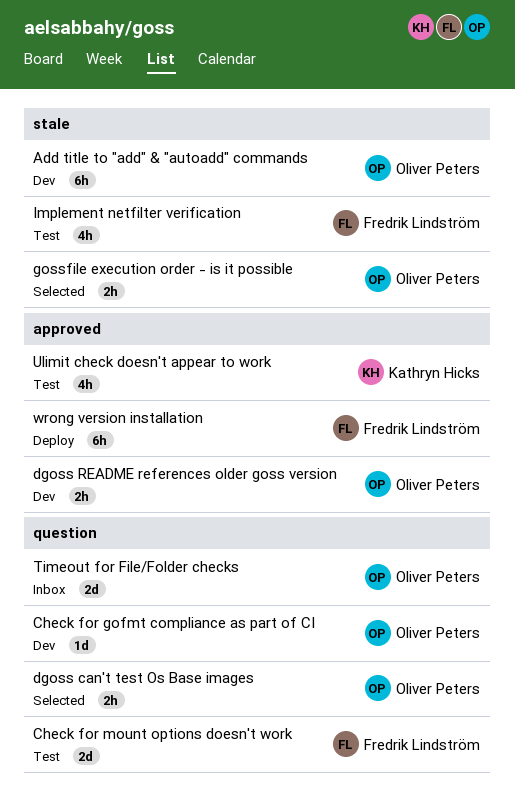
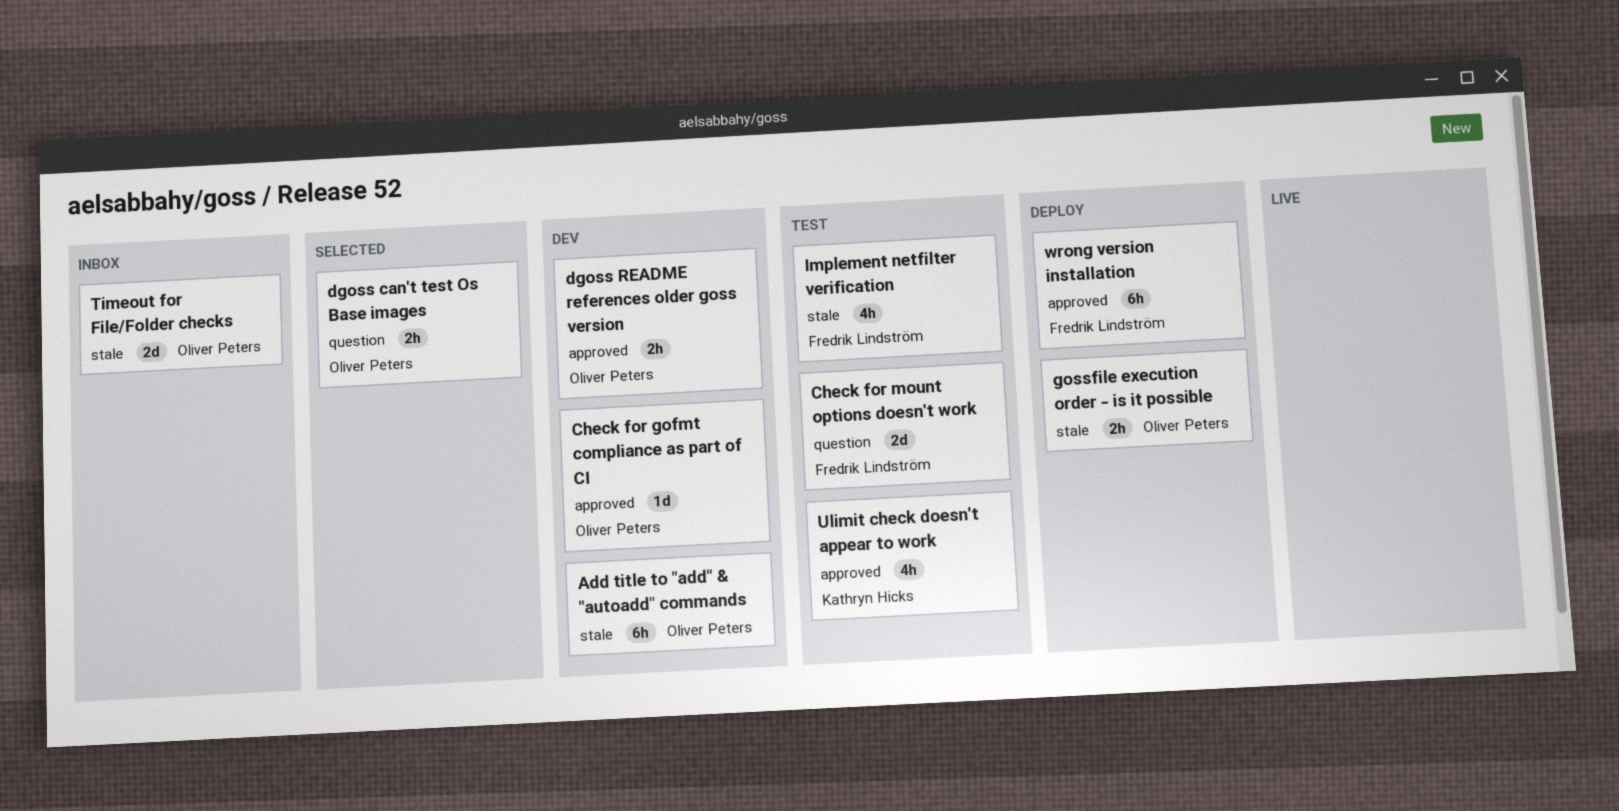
Check for gofmt compliance as part of CI, label: question -> approved
gossfile execution order - is it possible, status: Selected -> Deploy
Timeout for File/Folder checks, label: question -> stale

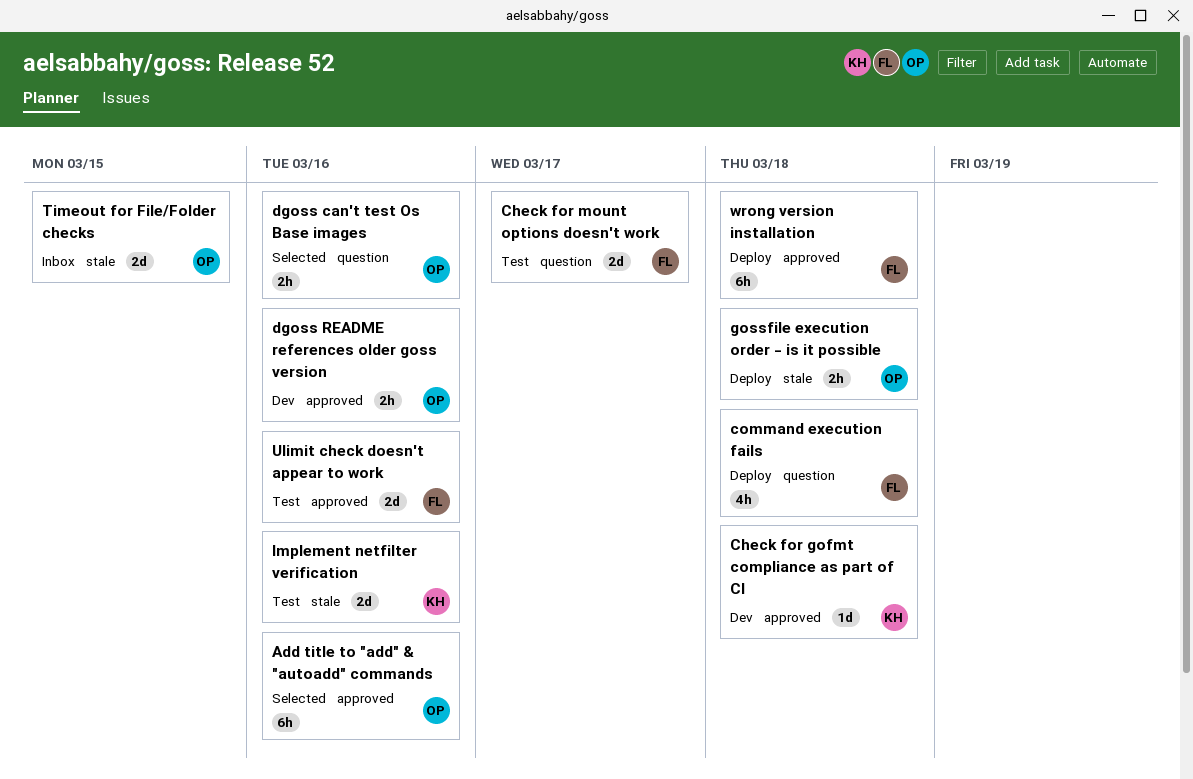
Add title to "add" & "autoadd" commands, status: Dev -> Selected
Add title to "add" & "autoadd" commands, label: stale -> approved
Check for gofmt compliance as part of CI, owner: Oliver Peters -> Kathryn Hicks
command execution fails: none -> present
Implement netfilter verification, owner: Fredrik Lindström -> Kathryn Hicks
Implement netfilter verification, estimate: 4h -> 2d
Ulimit check doesn't appear to work, owner: Kathryn Hicks -> Fredrik Lindström
Ulimit check doesn't appear to work, estimate: 4h -> 2d

